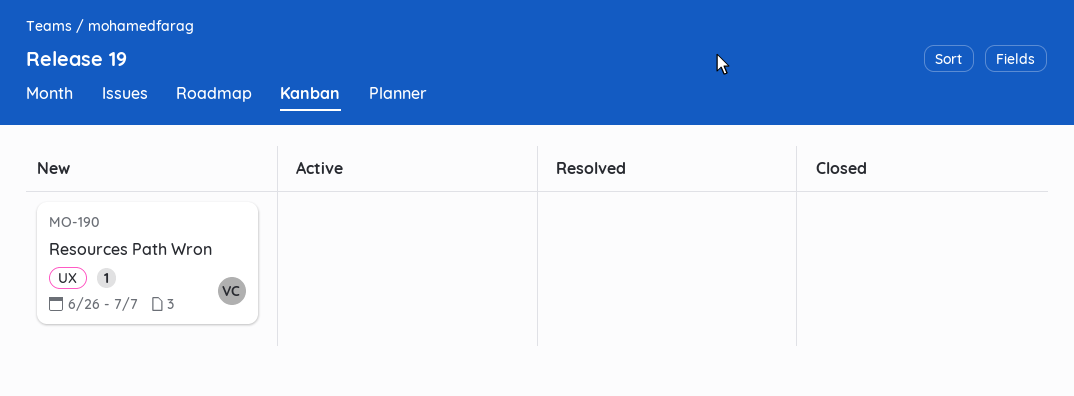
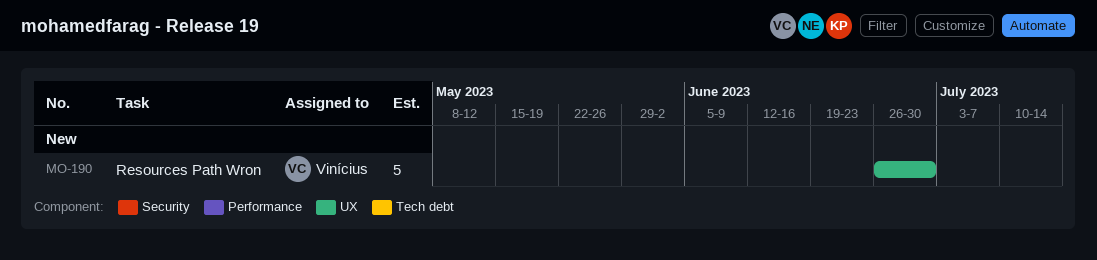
MO-190, estimate: 1 -> 5
MO-190, due: Jul 7 -> Jun 30

